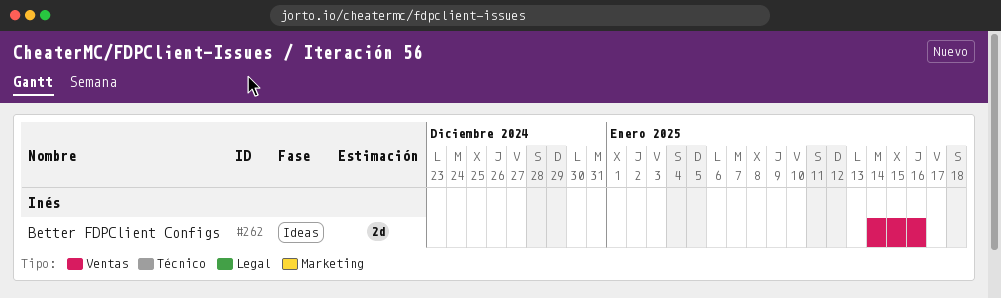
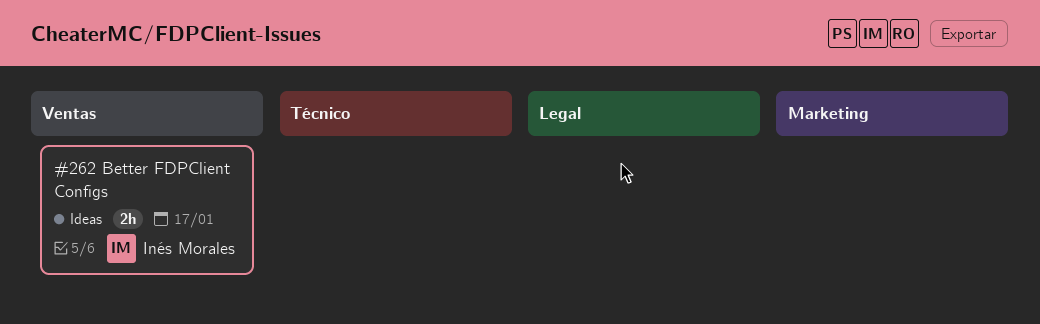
#262, estimate: 2d -> 2h
#262, due: Jan 16 -> Jan 17

